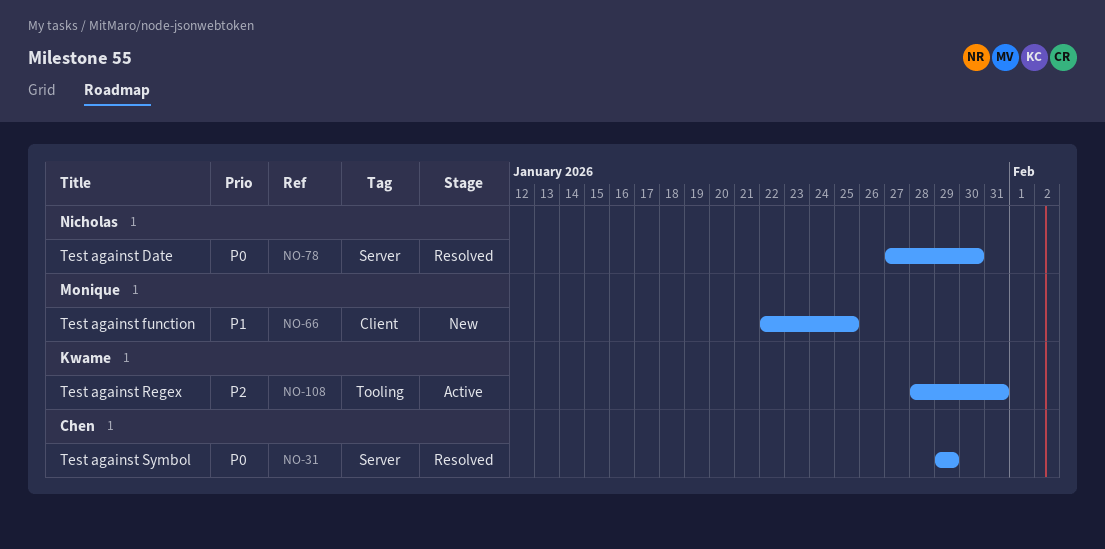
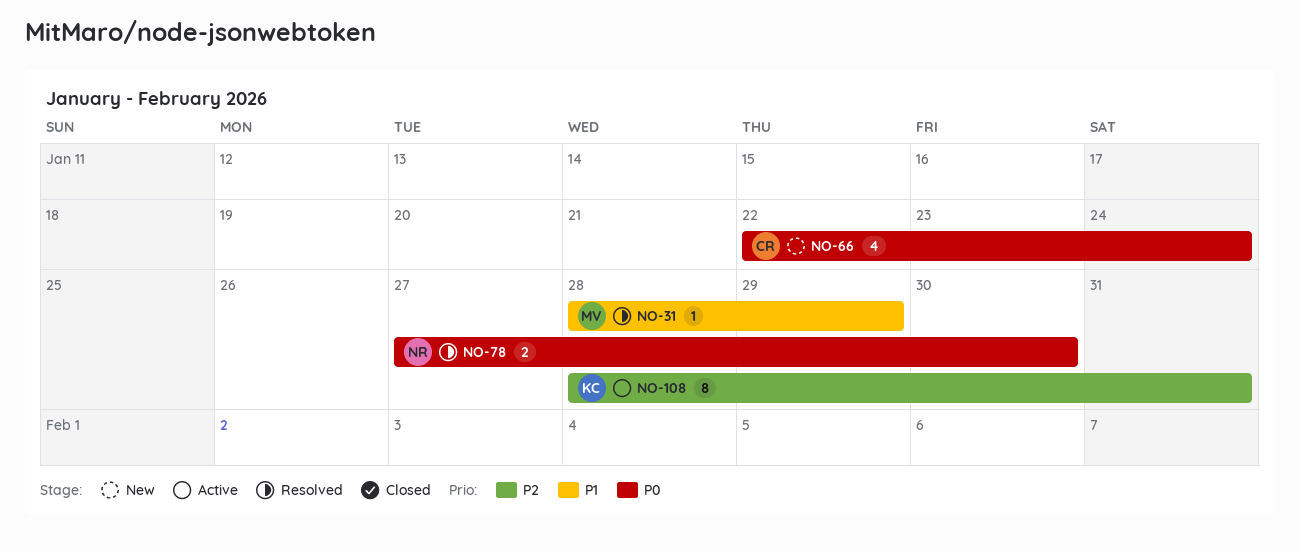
NO-31, owner: Chen -> Monique
NO-31, priority: P0 -> P1
NO-31, start: Jan 29 -> Jan 28
NO-66, owner: Monique -> Chen
NO-66, priority: P1 -> P0
NO-66, due: Jan 25 -> Jan 24

